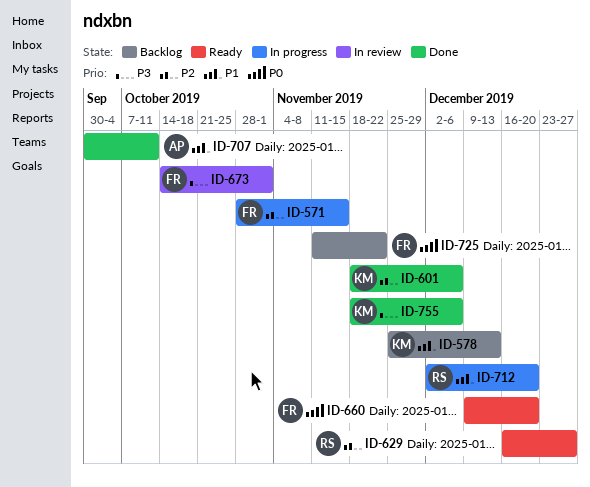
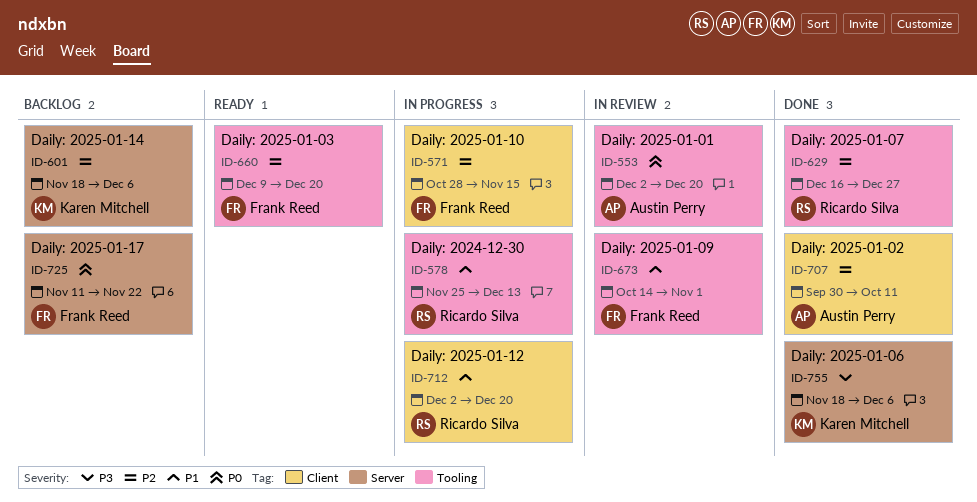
ID-553: none -> present
ID-578, status: Backlog -> In progress
ID-578, owner: Karen Mitchell -> Ricardo Silva
ID-601, status: Done -> Backlog
ID-629, status: Ready -> Done
ID-660, priority: P0 -> P2
ID-673, priority: P3 -> P1
ID-707, priority: P1 -> P2

